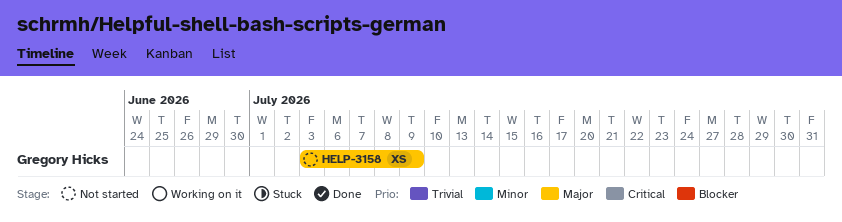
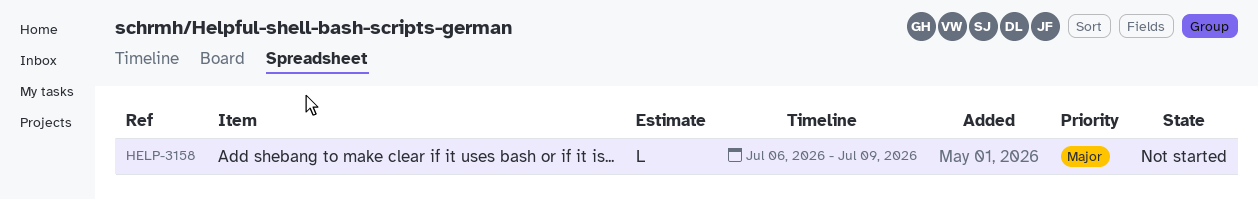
HELP-3158, estimate: XS -> L
HELP-3158, start: Jul 3 -> Jul 6

